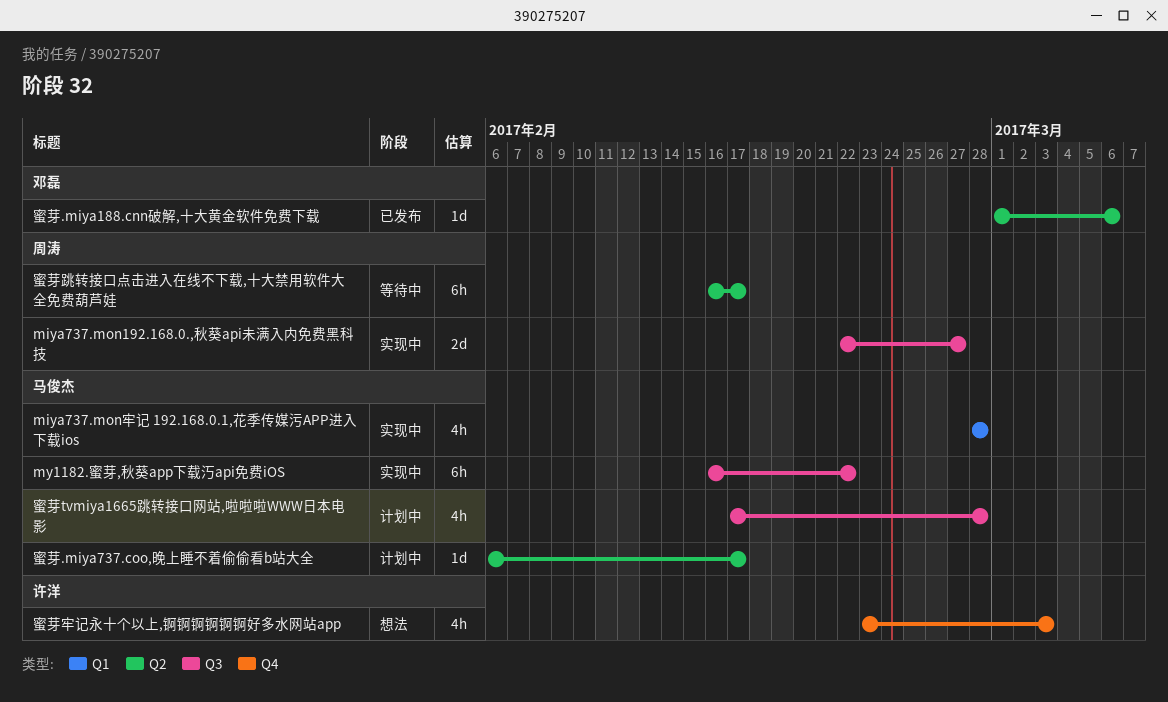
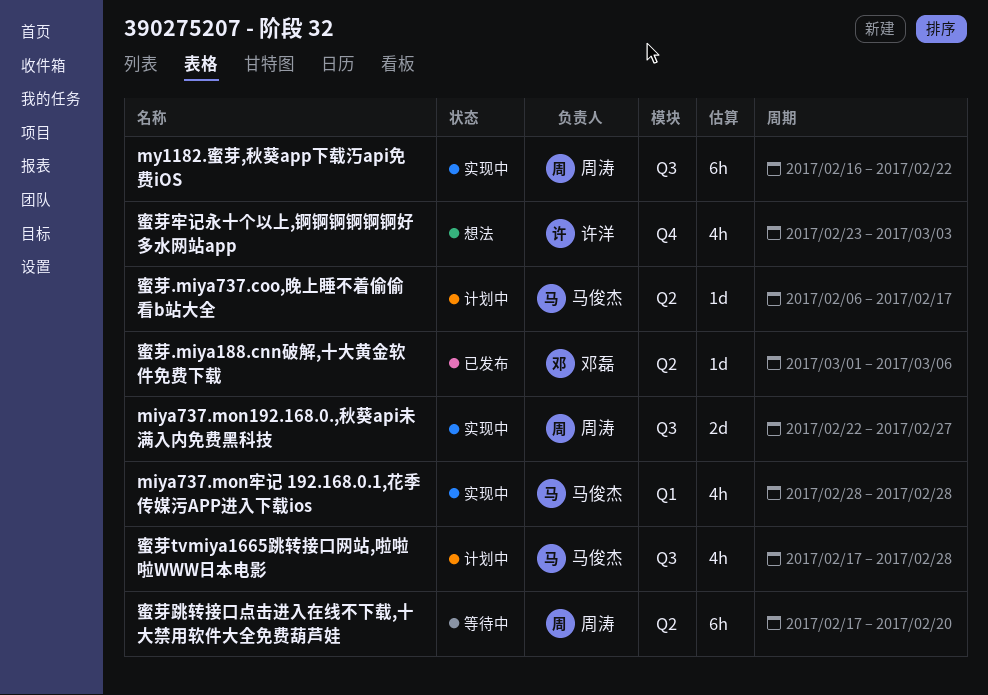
my1182.蜜芽,秋葵app下载汅api免费iOS, owner: 马俊杰 -> 周涛
蜜芽跳转接口点击进入在线不下载,十大禁用软件大全免费葫芦娃, start: Feb 16 -> Feb 17
蜜芽跳转接口点击进入在线不下载,十大禁用软件大全免费葫芦娃, due: Feb 17 -> Feb 20

